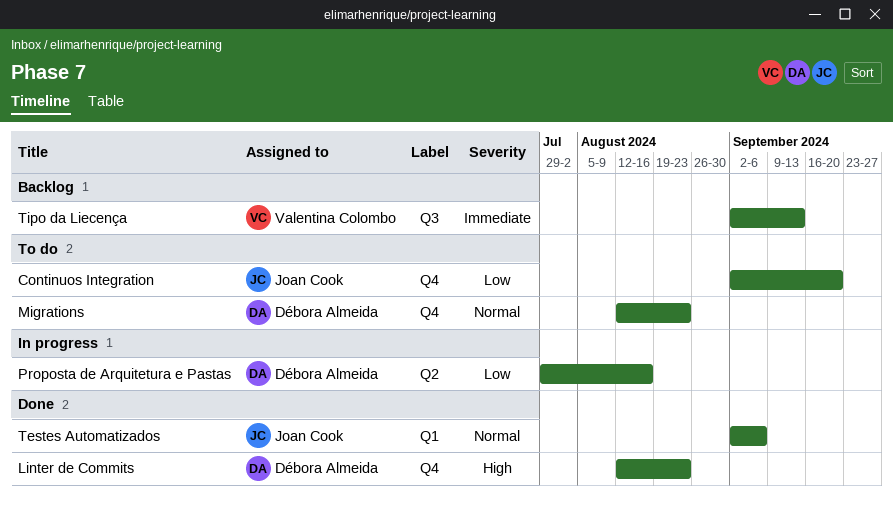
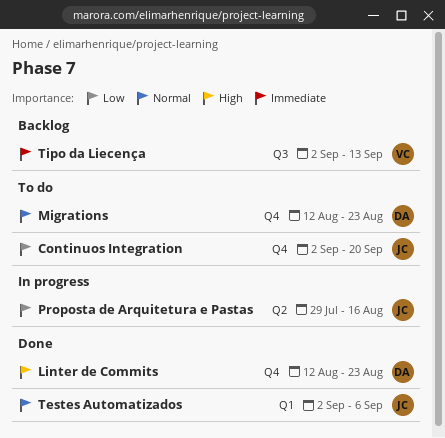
Proposta de Arquitetura e Pastas, owner: Débora Almeida -> Joan Cook

